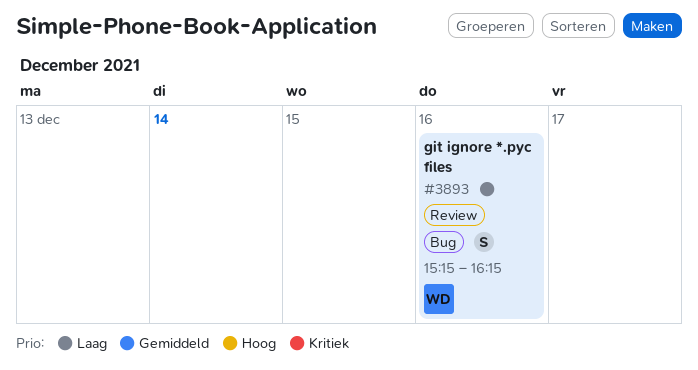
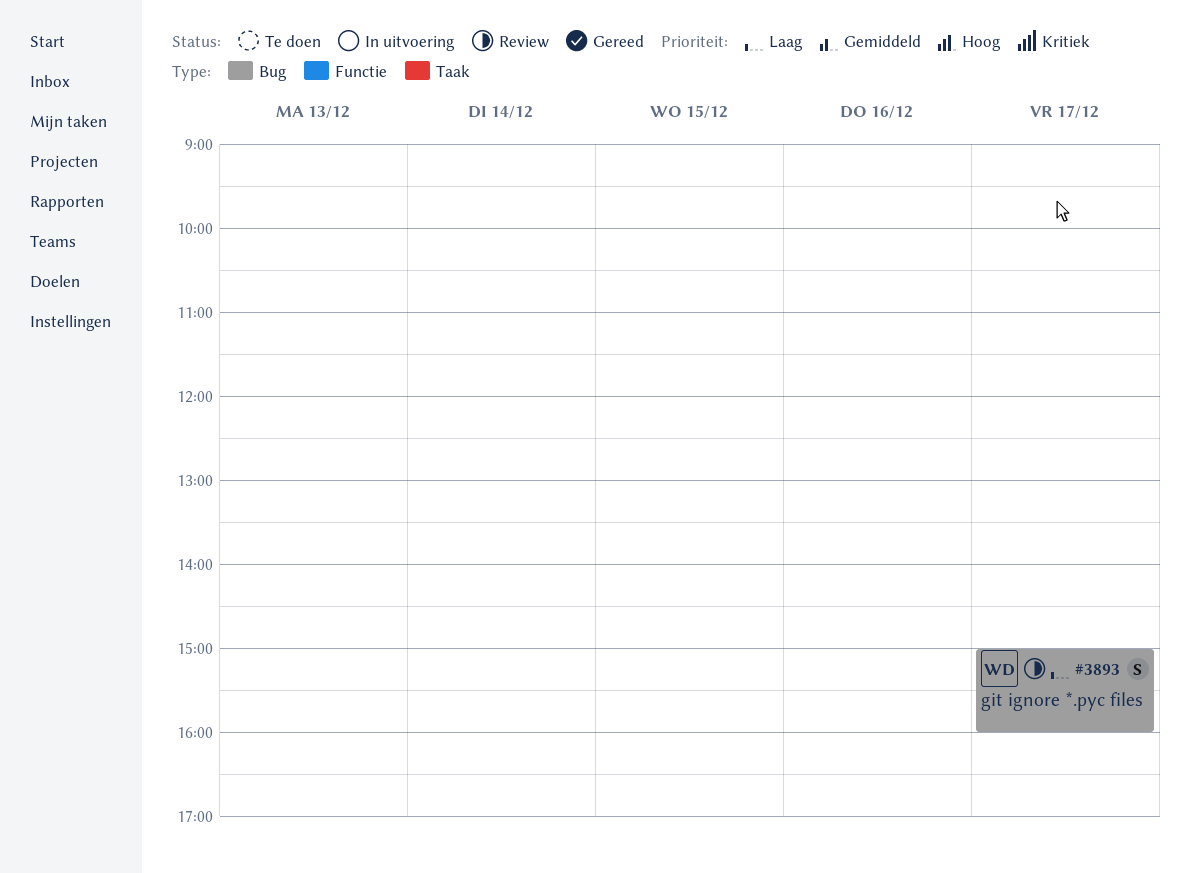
#3893, day: Dec 16 -> Dec 17
#3893, begins: 15:15 -> 15:00
#3893, ends: 16:15 -> 16:00

